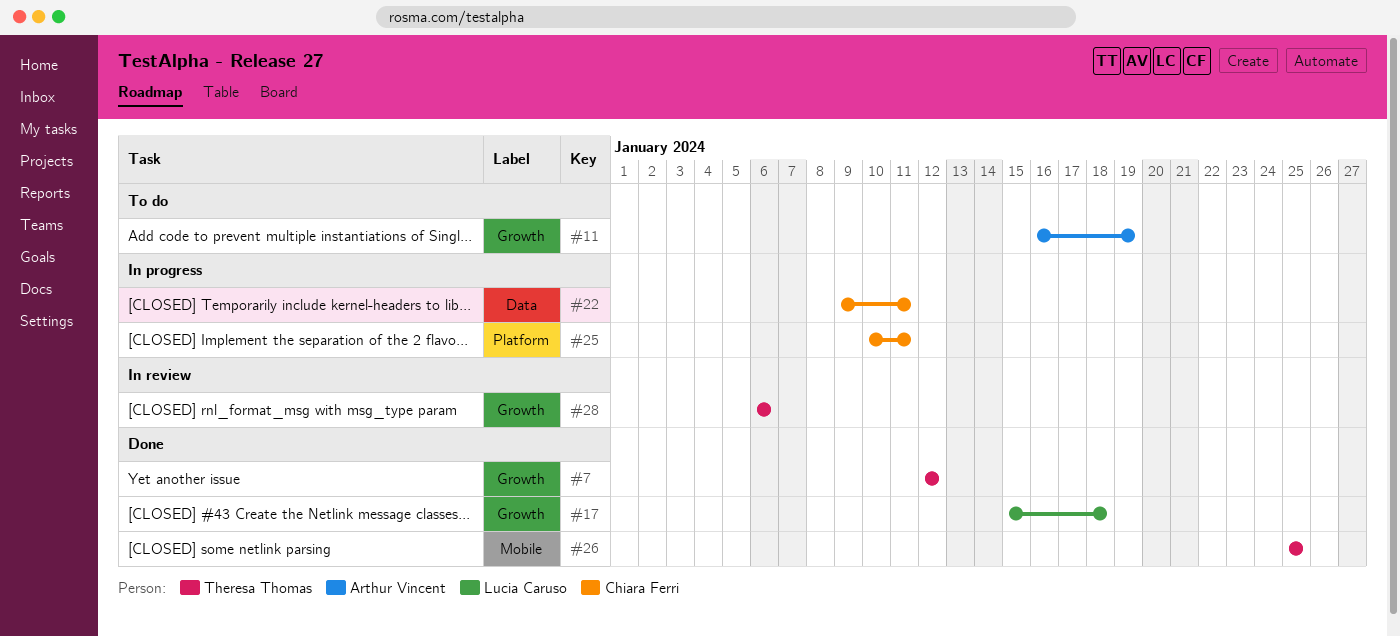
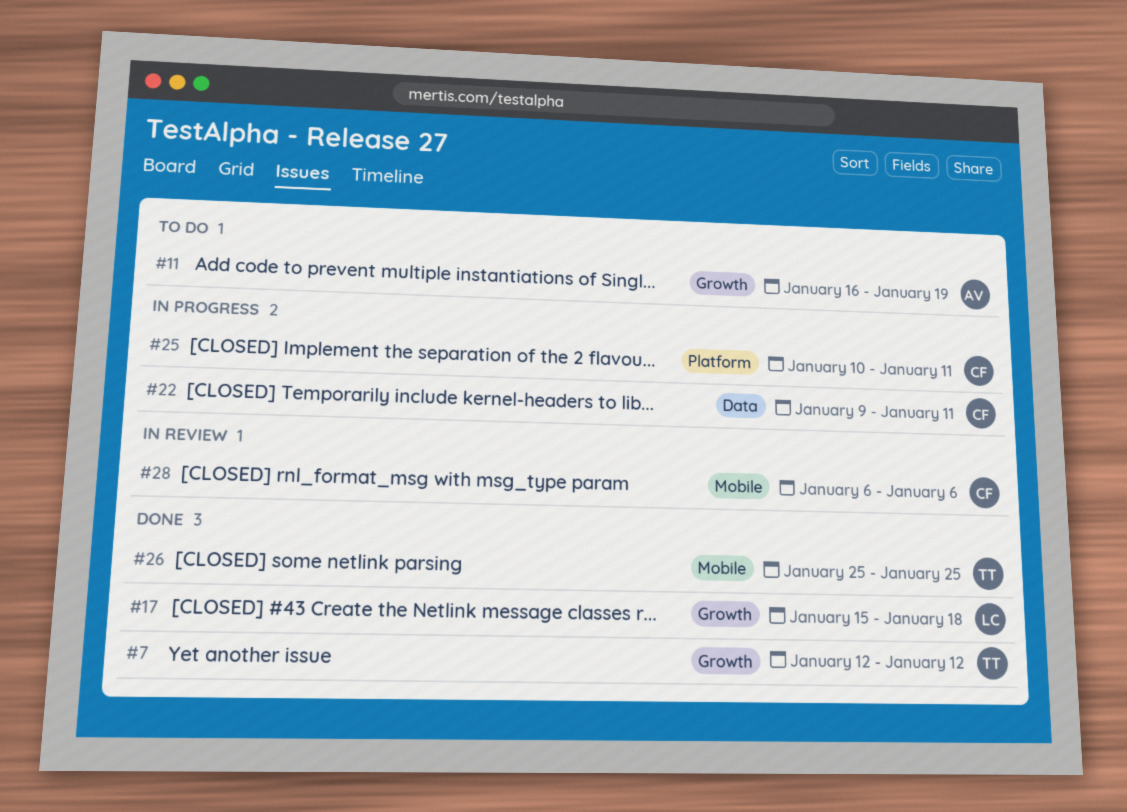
#28, owner: Theresa Thomas -> Chiara Ferri
#28, label: Growth -> Mobile

